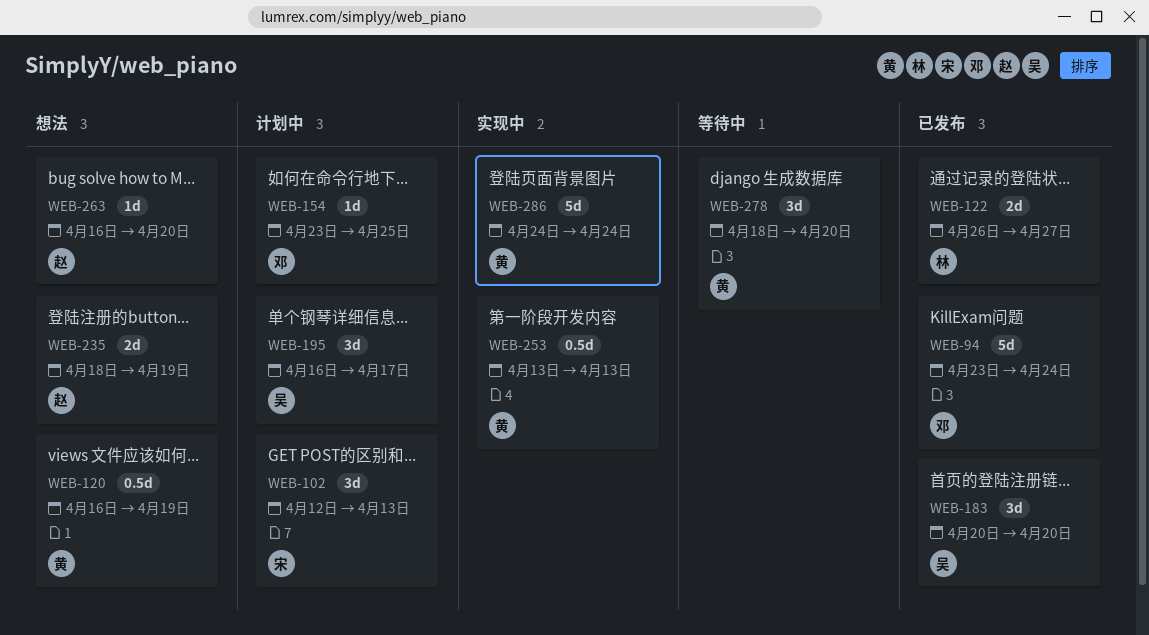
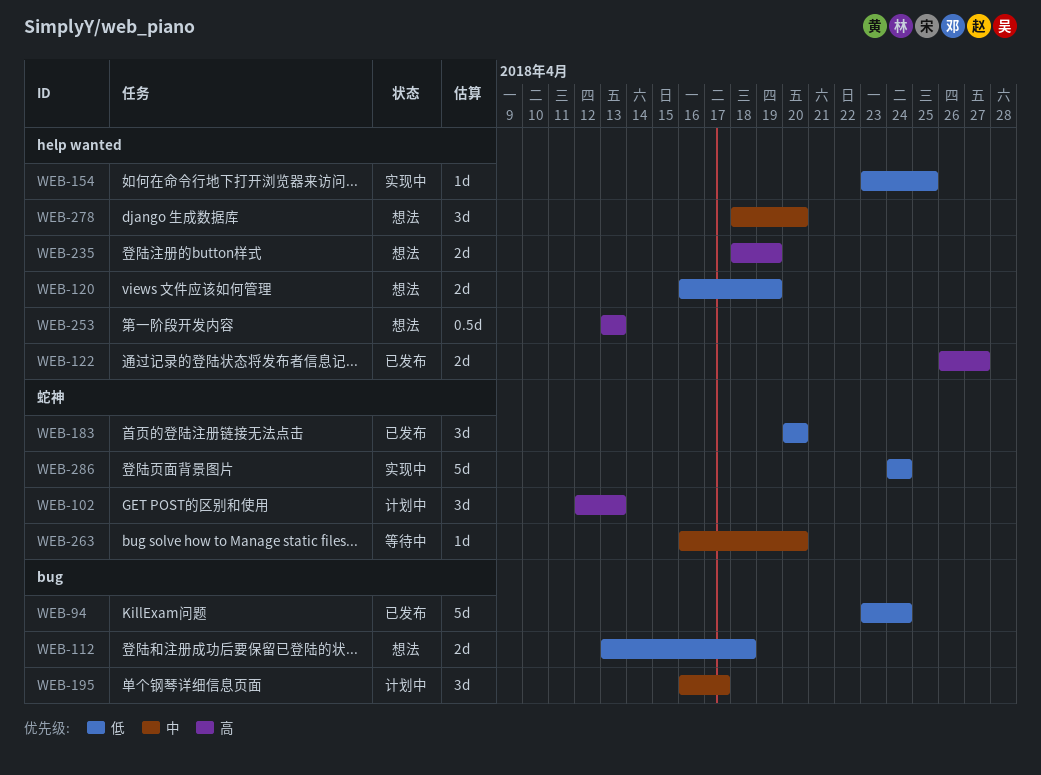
WEB-112: none -> present
WEB-120, estimate: 0.5d -> 2d
WEB-154, status: 计划中 -> 实现中
WEB-253, status: 实现中 -> 想法
WEB-263, status: 想法 -> 等待中
WEB-278, status: 等待中 -> 想法

